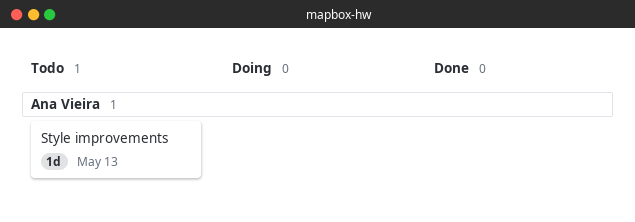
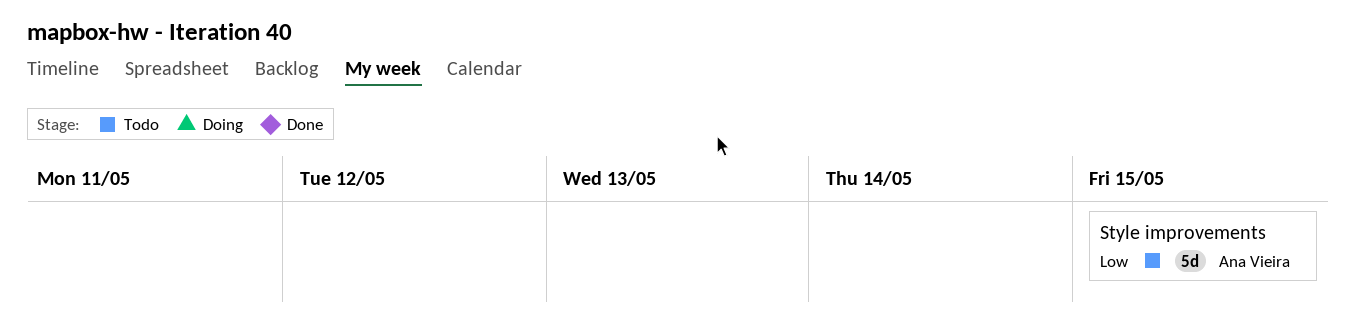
Style improvements, estimate: 1d -> 5d
Style improvements, due: May 13 -> May 15

